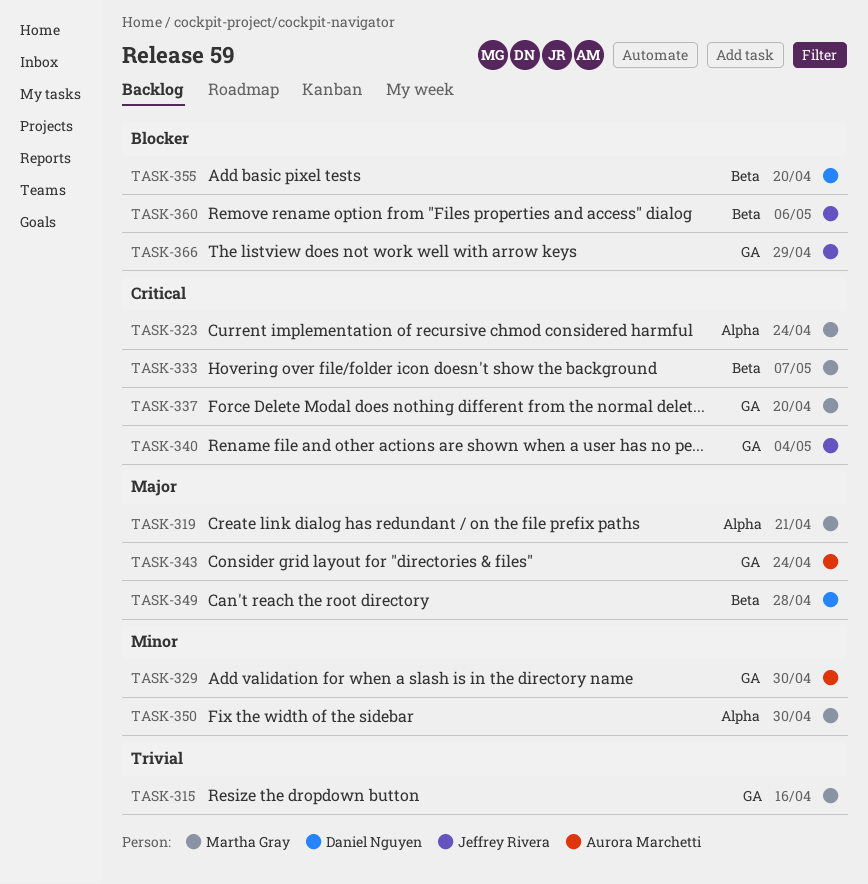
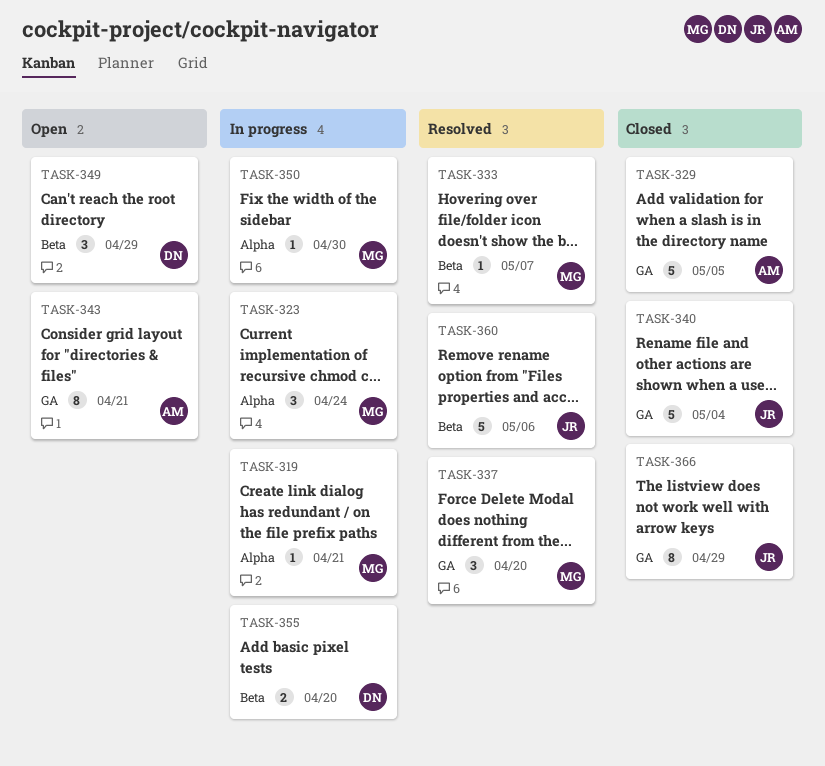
TASK-315: present -> none
TASK-329, due: Apr 30 -> May 5
TASK-343, due: Apr 24 -> Apr 21
TASK-349, due: Apr 28 -> Apr 29

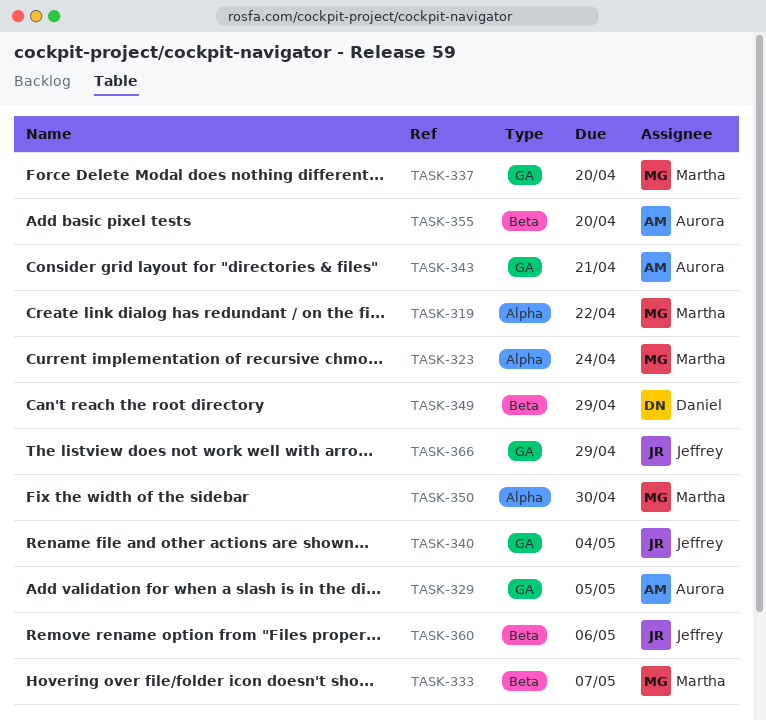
TASK-319, due: Apr 21 -> Apr 22
TASK-355, owner: Daniel -> Aurora

